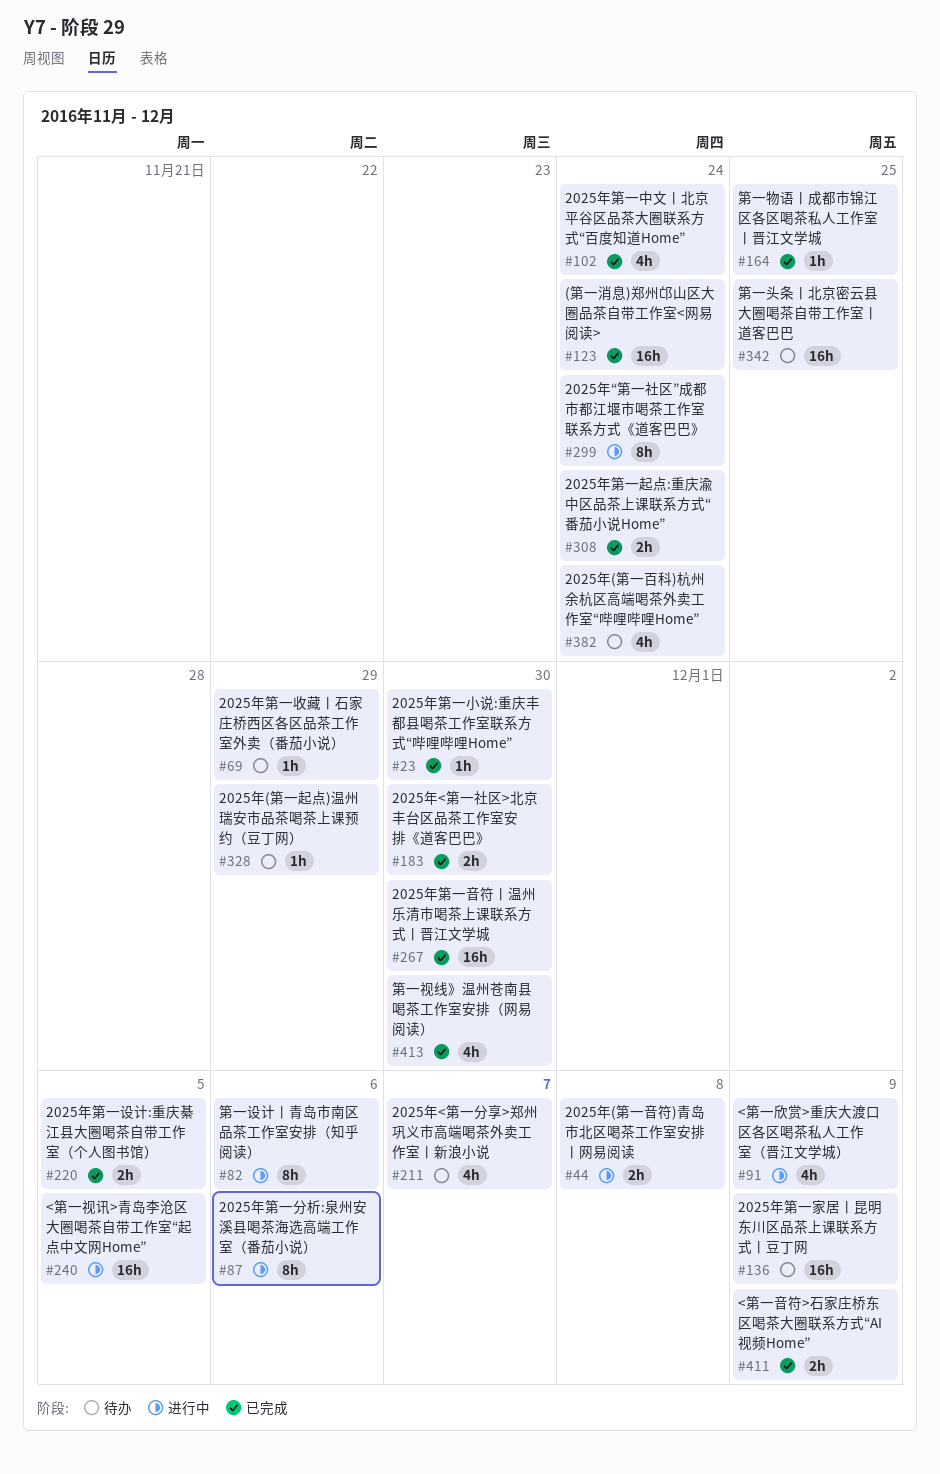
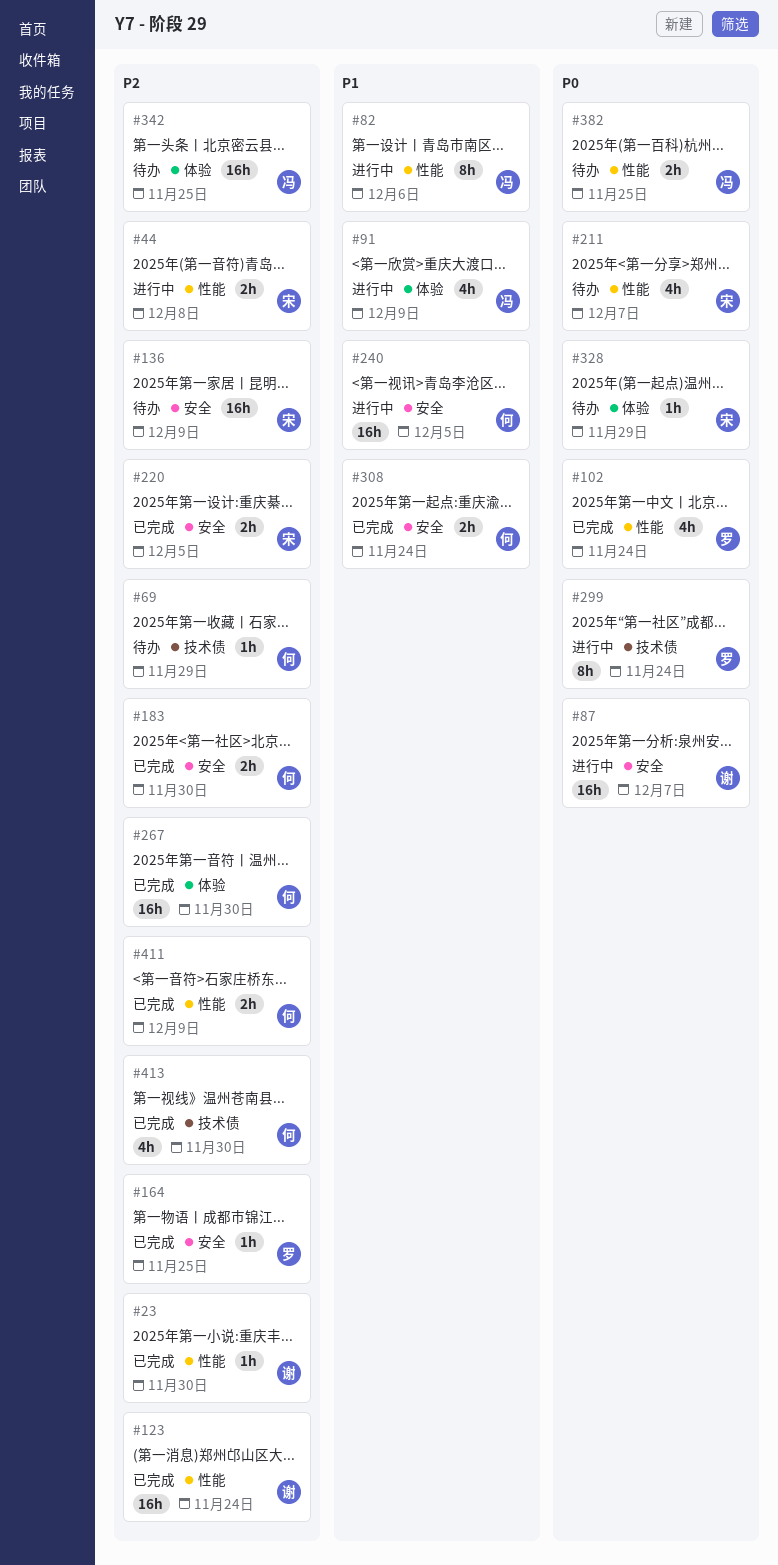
#87, estimate: 8h -> 16h
#87, due: Dec 6 -> Dec 7
#382, estimate: 4h -> 2h
#382, due: Nov 24 -> Nov 25

